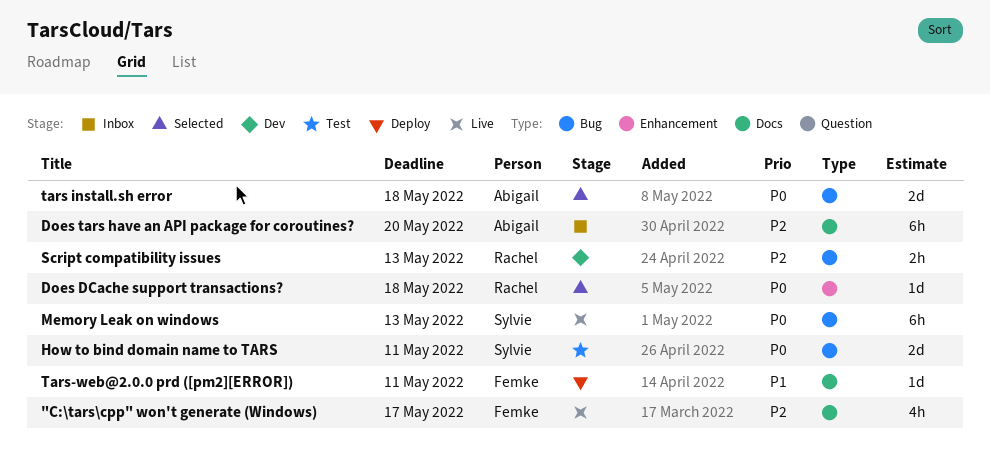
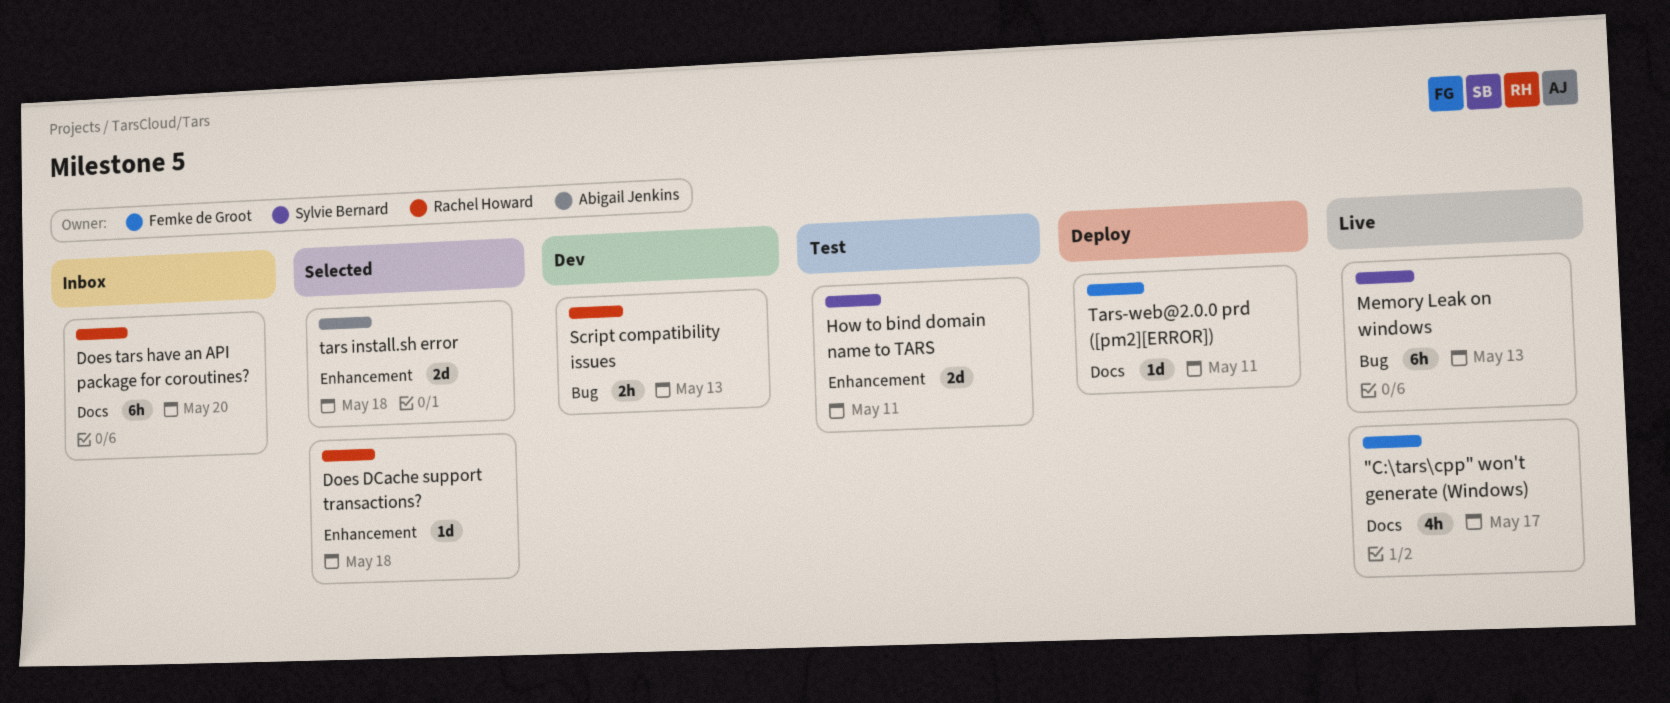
Does tars have an API package for coroutines?, owner: Abigail Jenkins -> Rachel Howard
How to bind domain name to TARS, label: Bug -> Enhancement
tars install.sh error, label: Bug -> Enhancement

